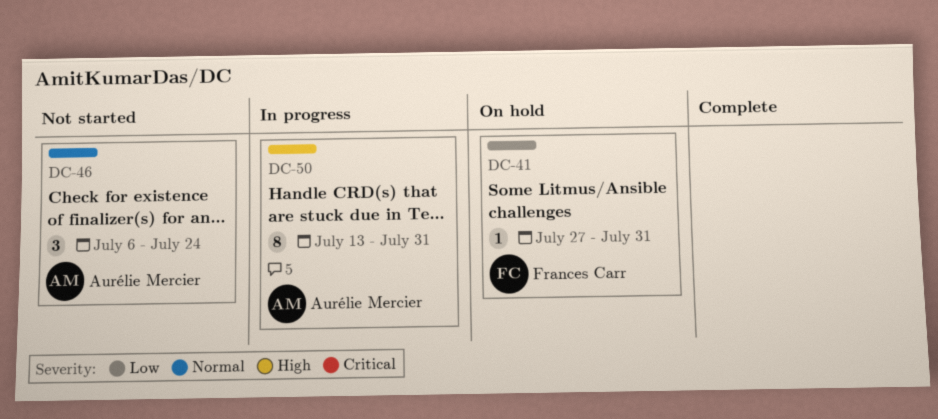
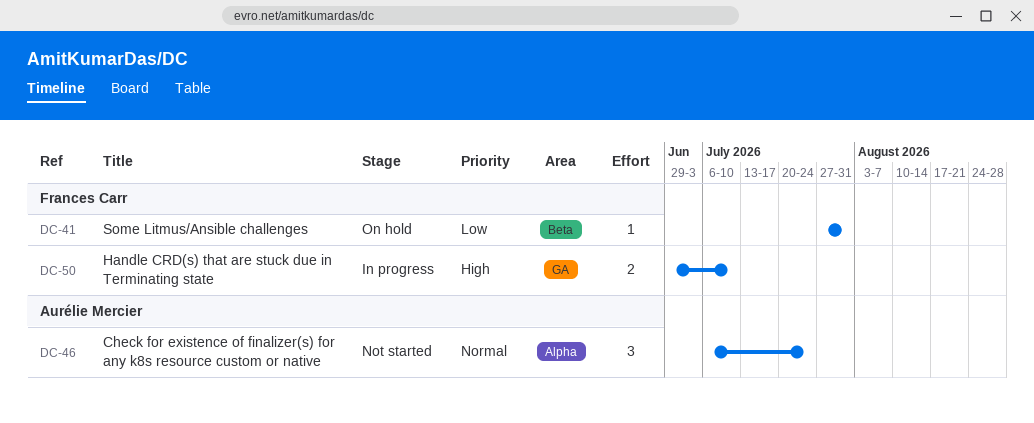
DC-50, owner: Aurélie Mercier -> Frances Carr
DC-50, estimate: 8 -> 2
DC-50, start: Jul 13 -> Jun 29
DC-50, due: Jul 31 -> Jul 10

